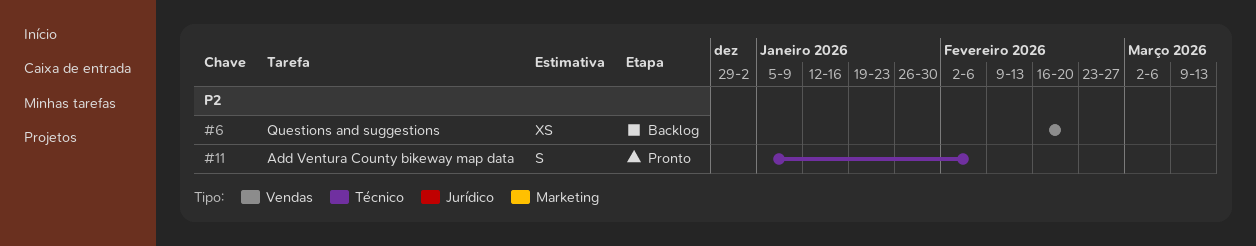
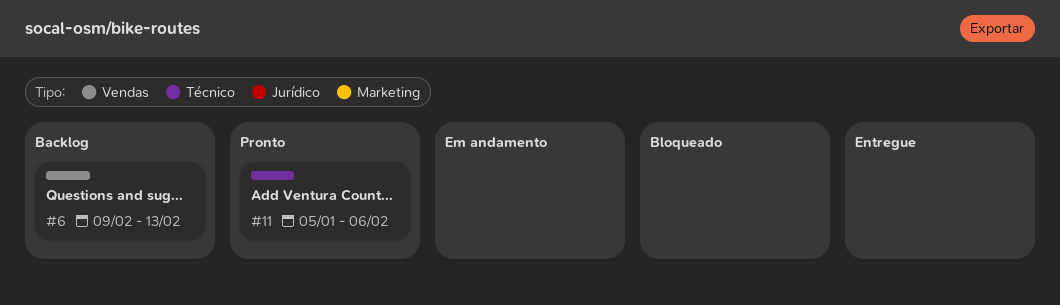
#6, start: Feb 16 -> Feb 9
#6, due: Feb 20 -> Feb 13

